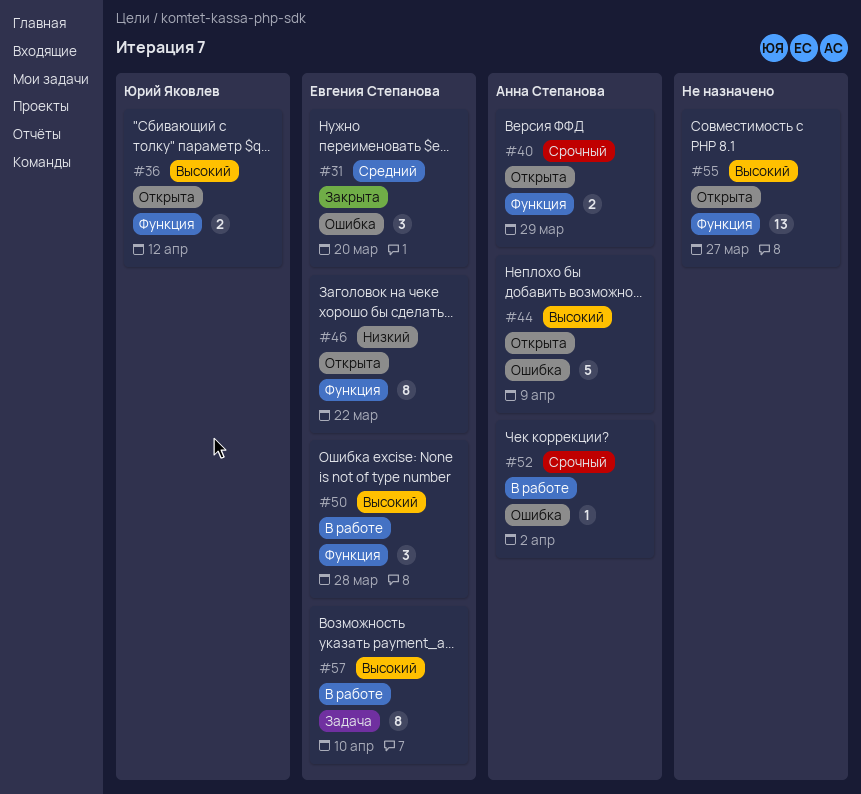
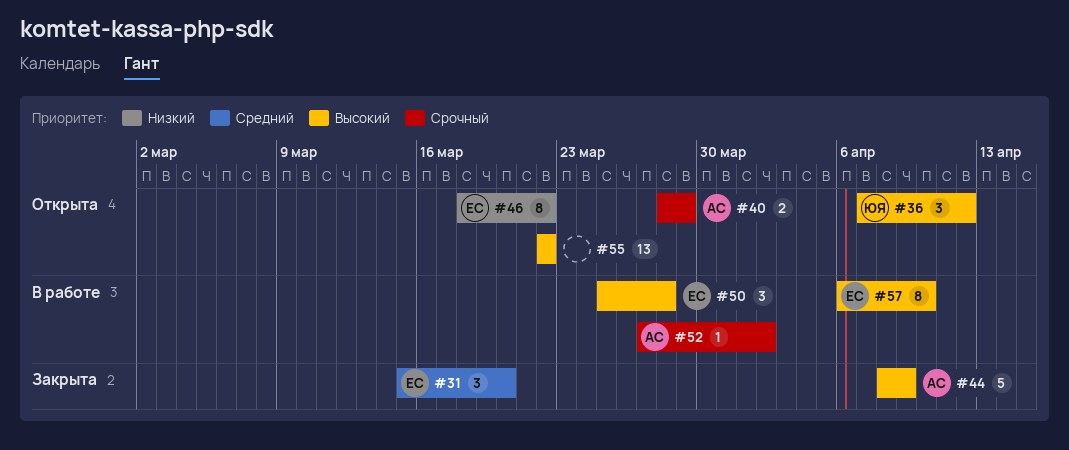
#36, estimate: 2 -> 3
#44, status: Открыта -> Закрыта
#55, due: Mar 27 -> Mar 22

